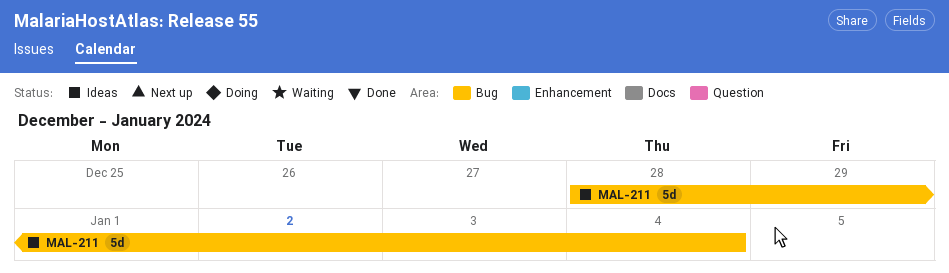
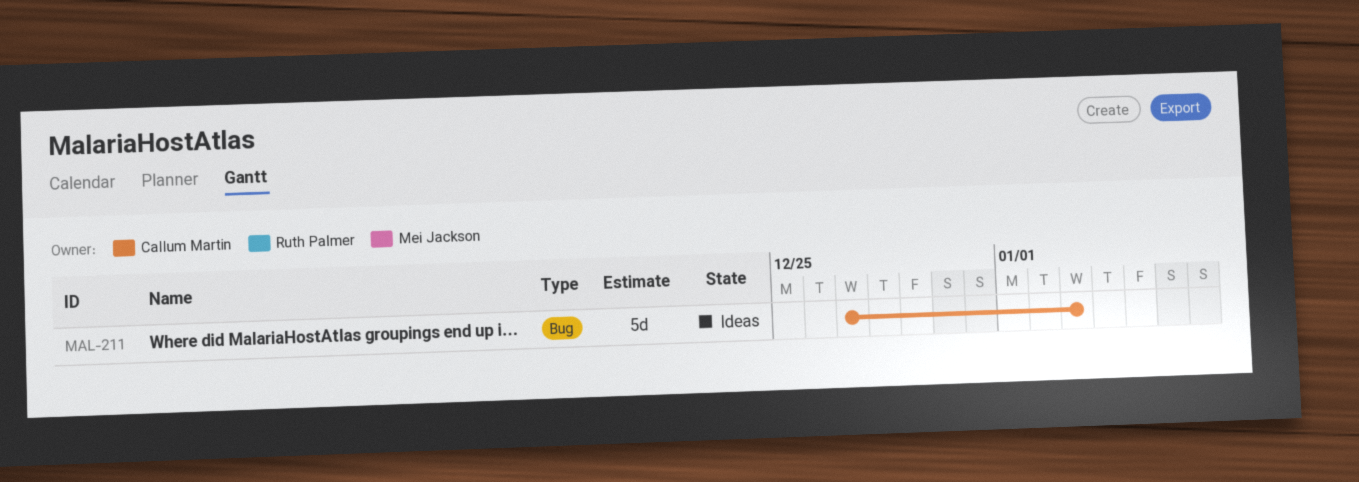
MAL-211, start: Dec 28 -> Dec 27
MAL-211, due: Jan 4 -> Jan 3

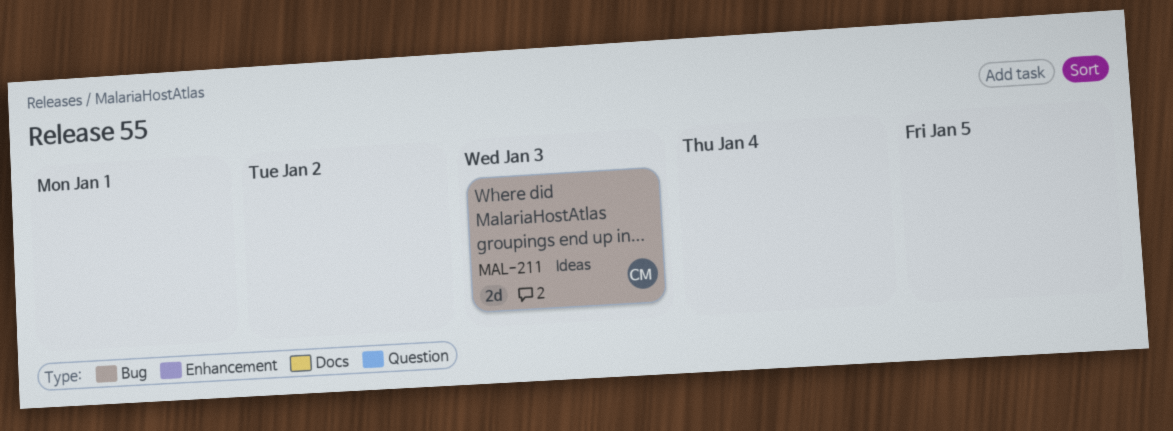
MAL-211, estimate: 5d -> 2d

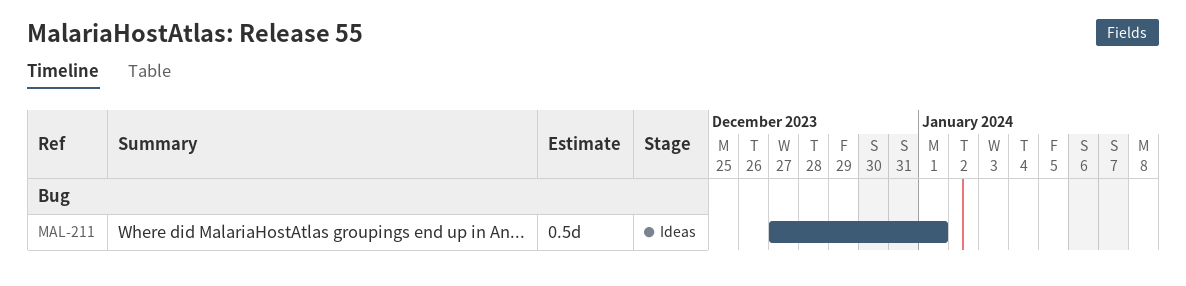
MAL-211, estimate: 2d -> 0.5d
MAL-211, due: Jan 3 -> Jan 1

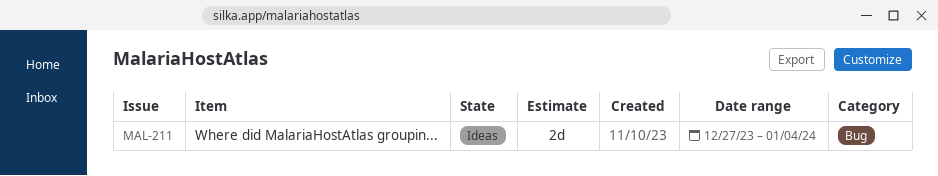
MAL-211, estimate: 0.5d -> 2d
MAL-211, due: Jan 1 -> Jan 4

